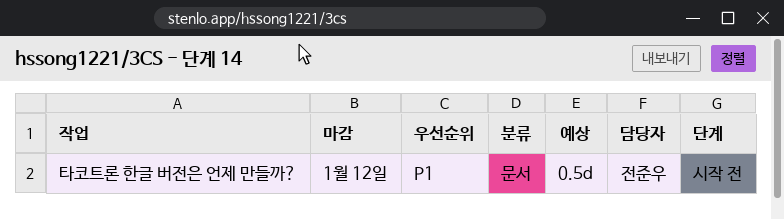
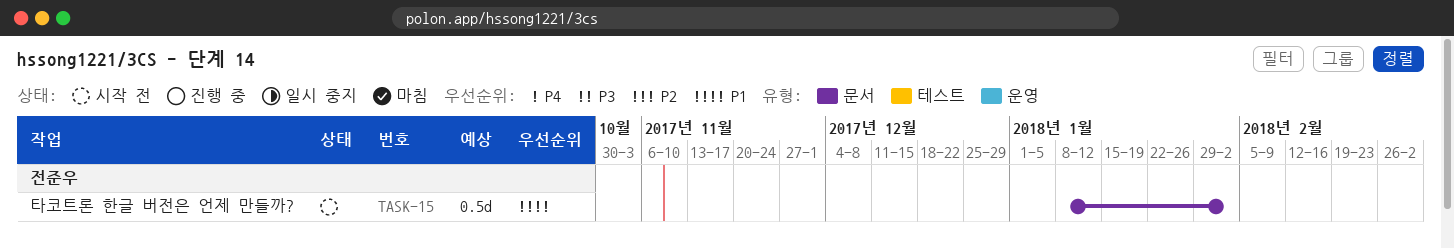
타코트론 한글 버전은 언제 만들까?, due: Jan 12 -> Feb 2

